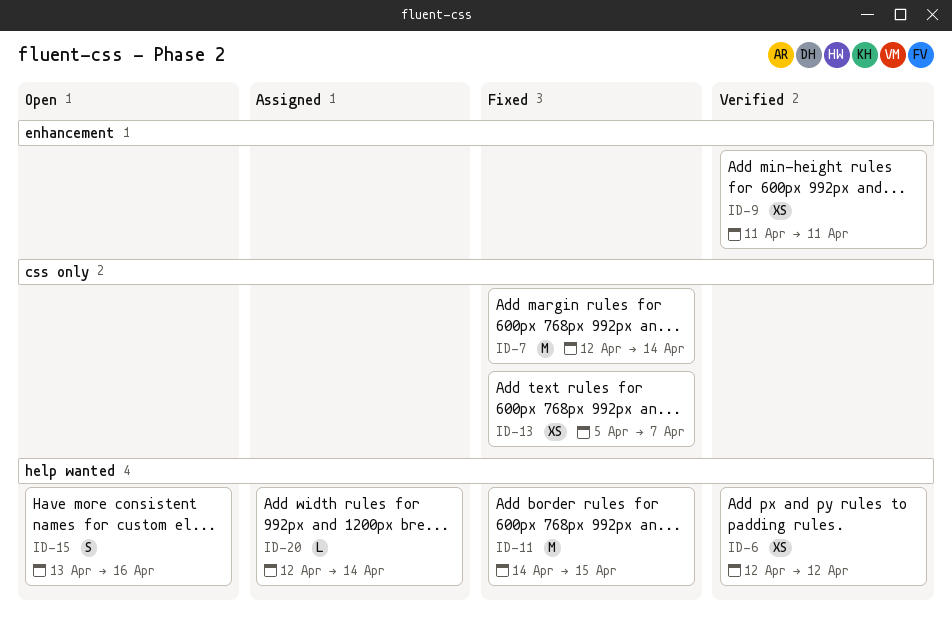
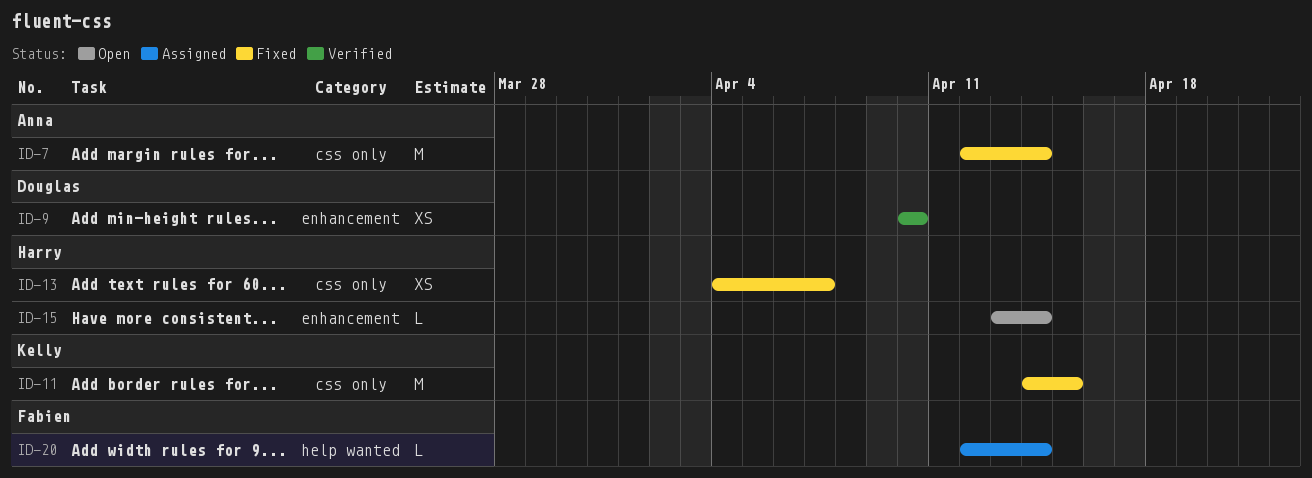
ID-6: present -> none
ID-9, start: Apr 11 -> Apr 10
ID-9, due: Apr 11 -> Apr 10
ID-11, label: help wanted -> css only
ID-13, start: Apr 5 -> Apr 4
ID-15, label: help wanted -> enhancement
ID-15, estimate: S -> L
ID-15, due: Apr 16 -> Apr 14

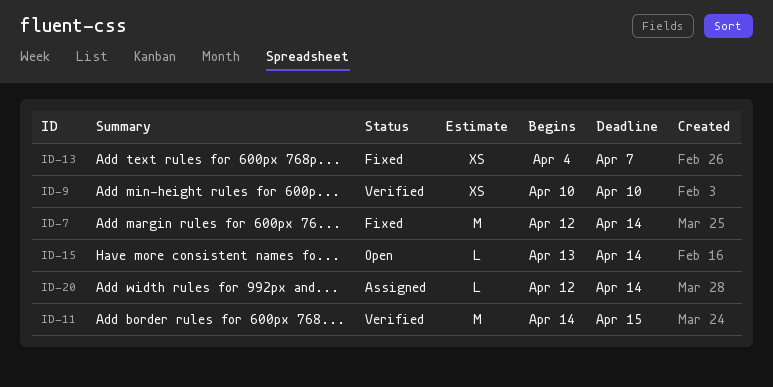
ID-11, status: Fixed -> Verified

